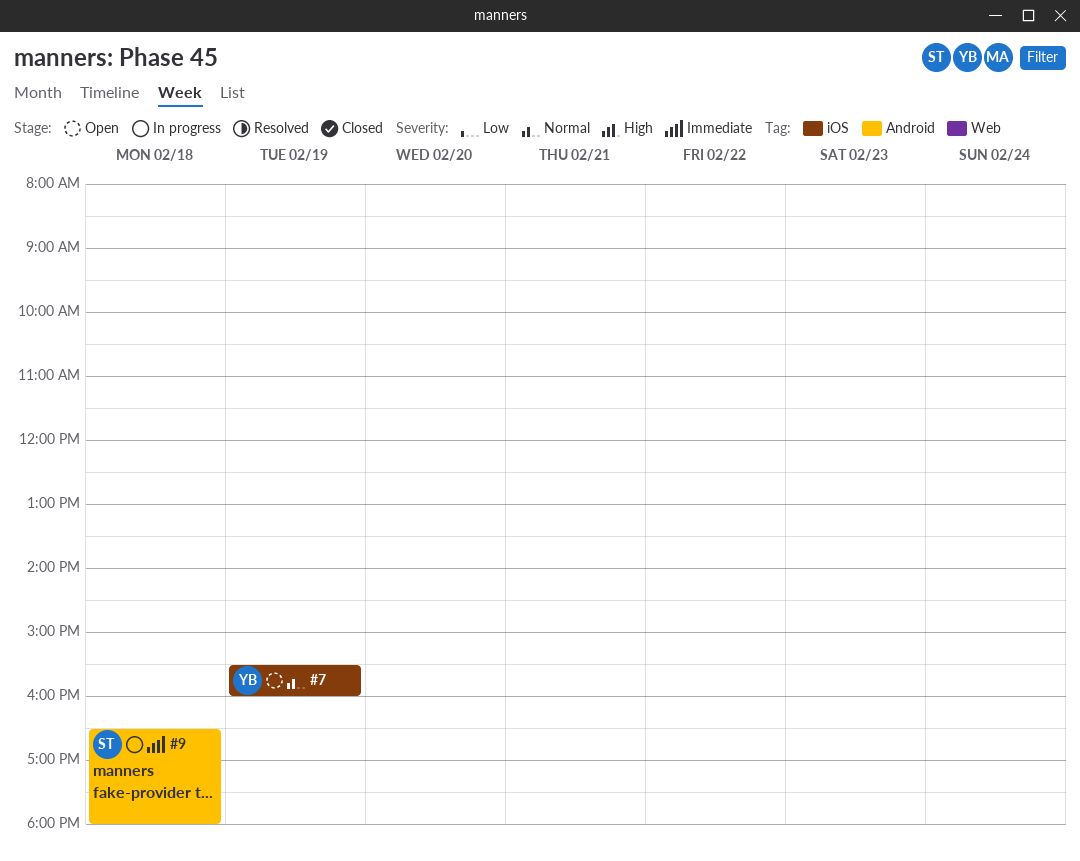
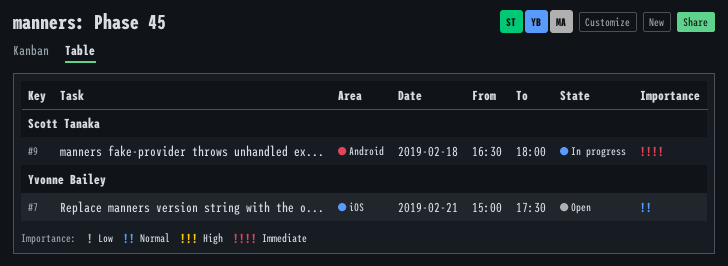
#7, day: Feb 19 -> Feb 21
#7, begins: 15:30 -> 15:00
#7, ends: 16:00 -> 17:30

